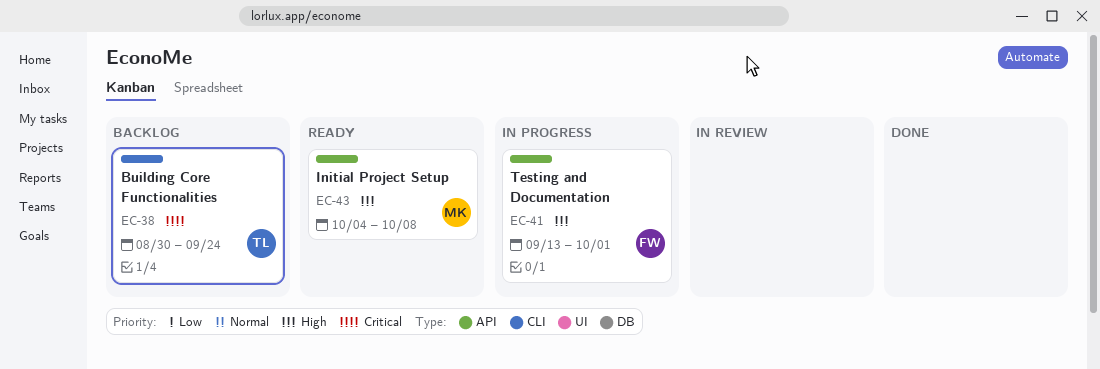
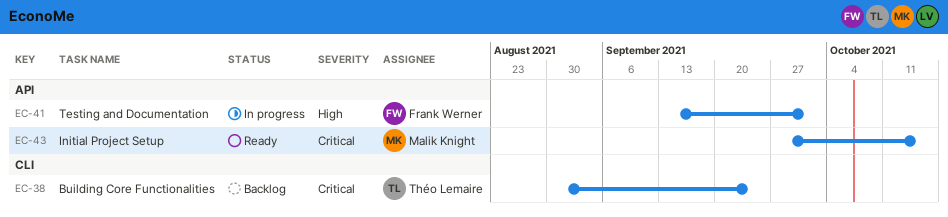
EC-43, priority: High -> Critical
EC-43, start: Oct 4 -> Sep 27
EC-43, due: Oct 8 -> Oct 15

